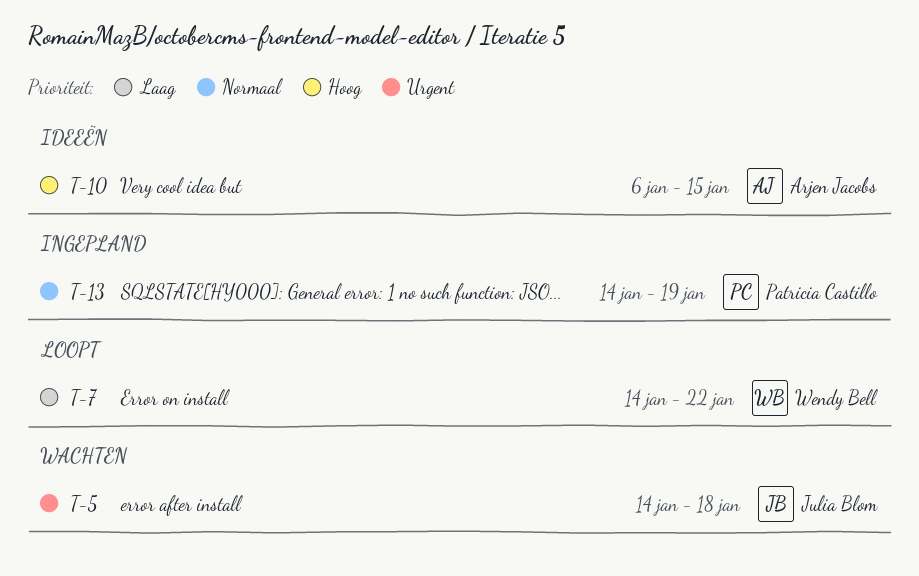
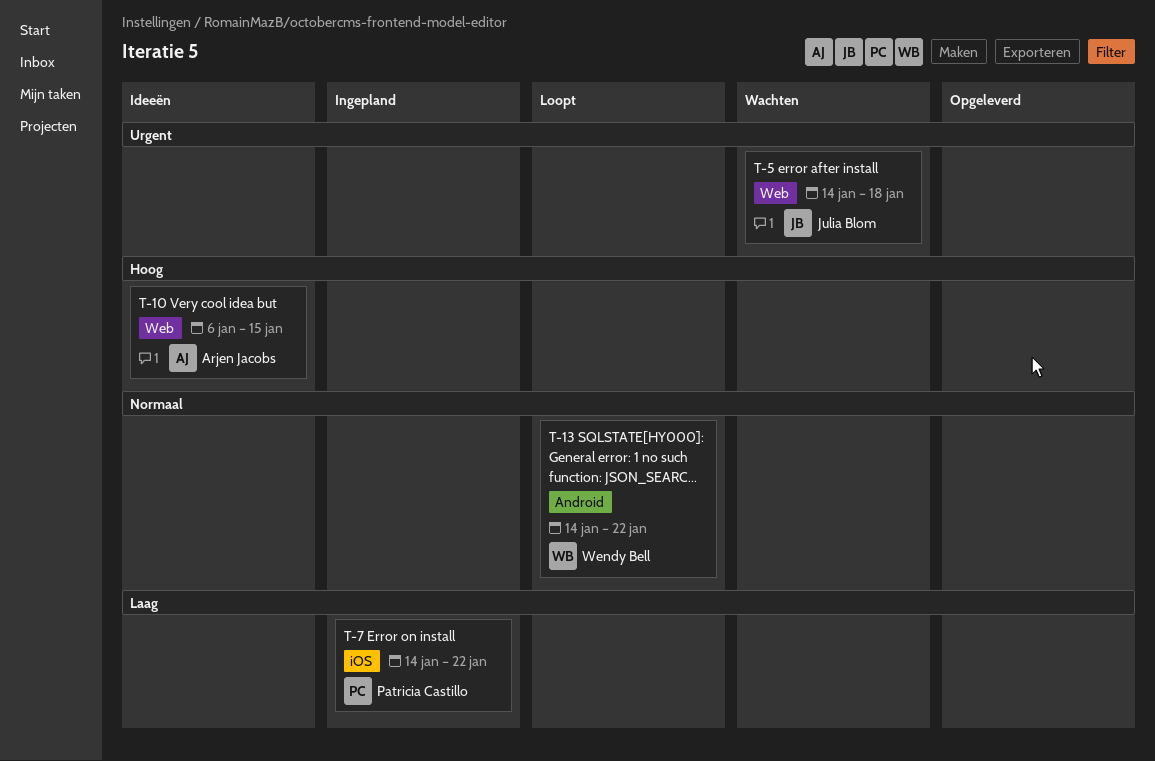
T-7, status: Loopt -> Ingepland
T-7, owner: Wendy Bell -> Patricia Castillo
T-13, status: Ingepland -> Loopt
T-13, owner: Patricia Castillo -> Wendy Bell
T-13, due: Jan 19 -> Jan 22

